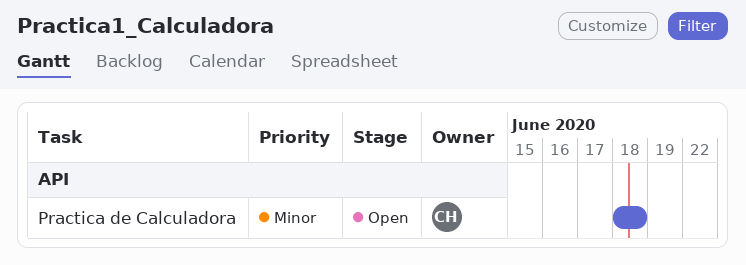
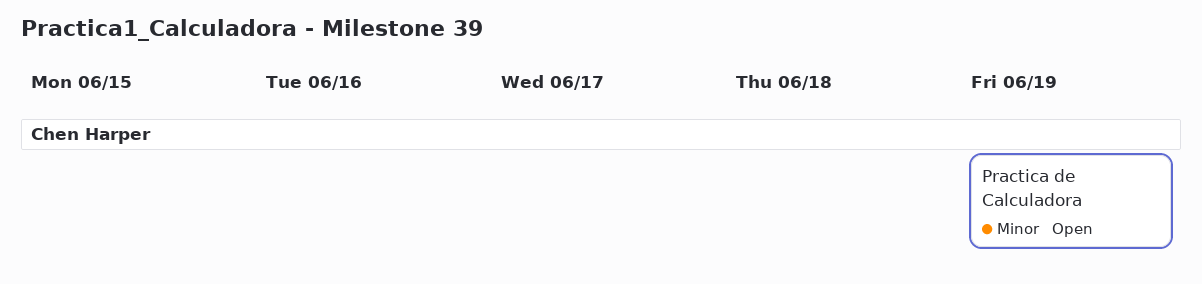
Practica de Calculadora, due: Jun 18 -> Jun 19

